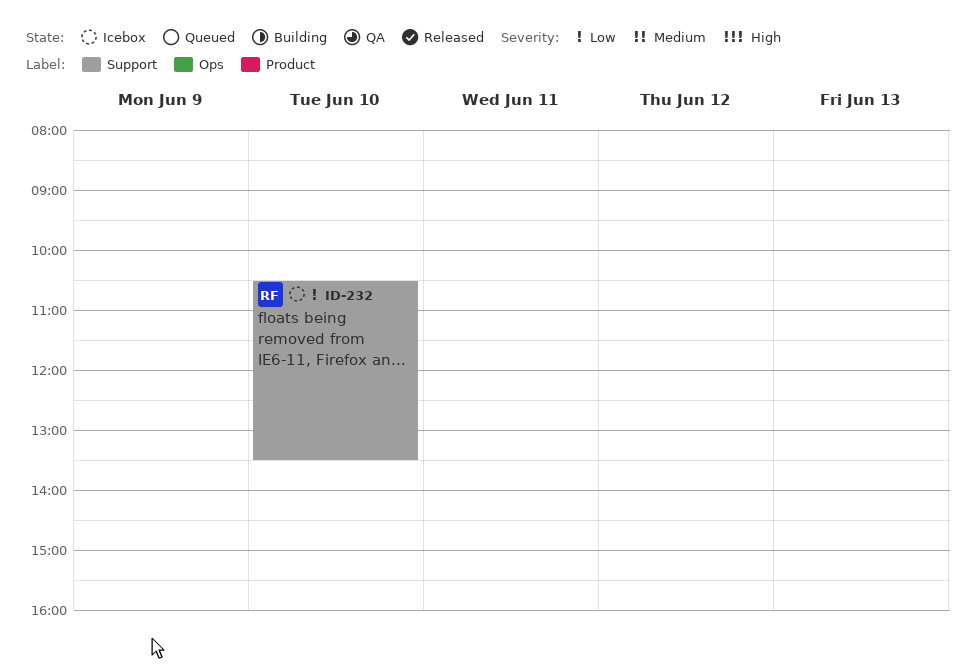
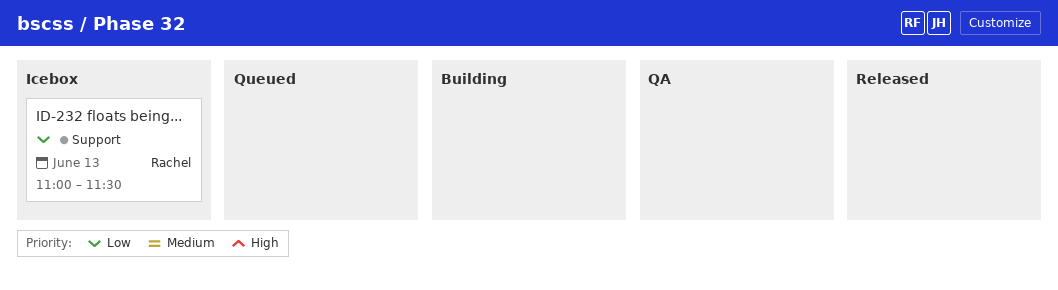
ID-232, day: Jun 10 -> Jun 13
ID-232, begins: 10:30 -> 11:00
ID-232, ends: 13:30 -> 11:30

